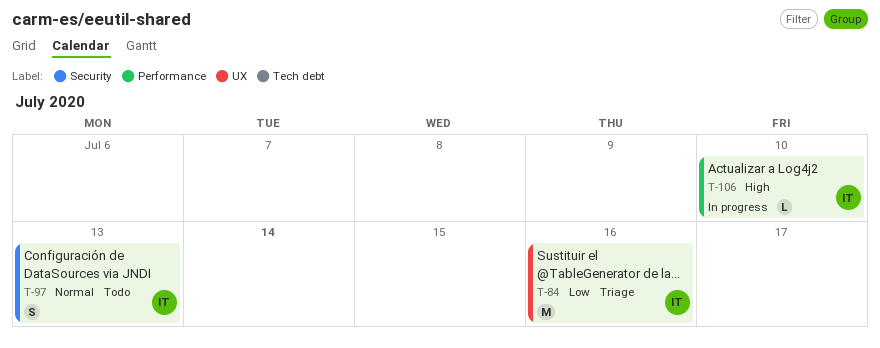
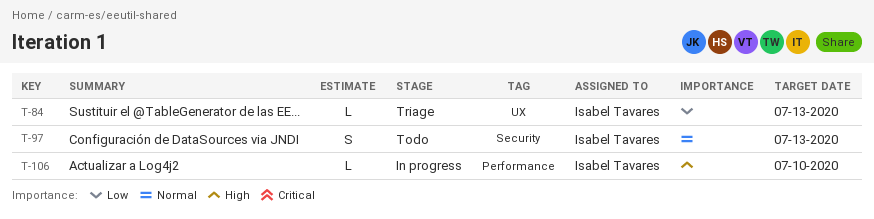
T-84, estimate: M -> L
T-84, due: Jul 16 -> Jul 13

